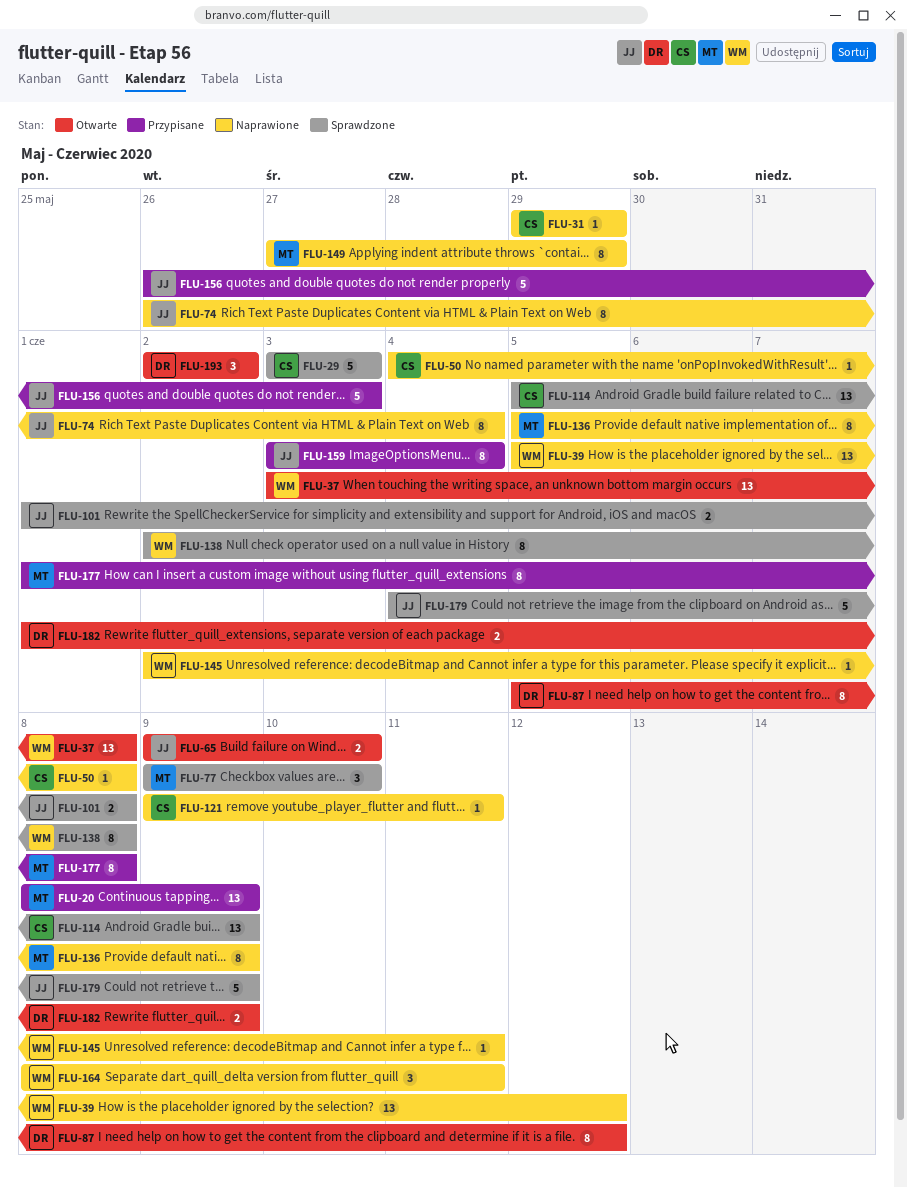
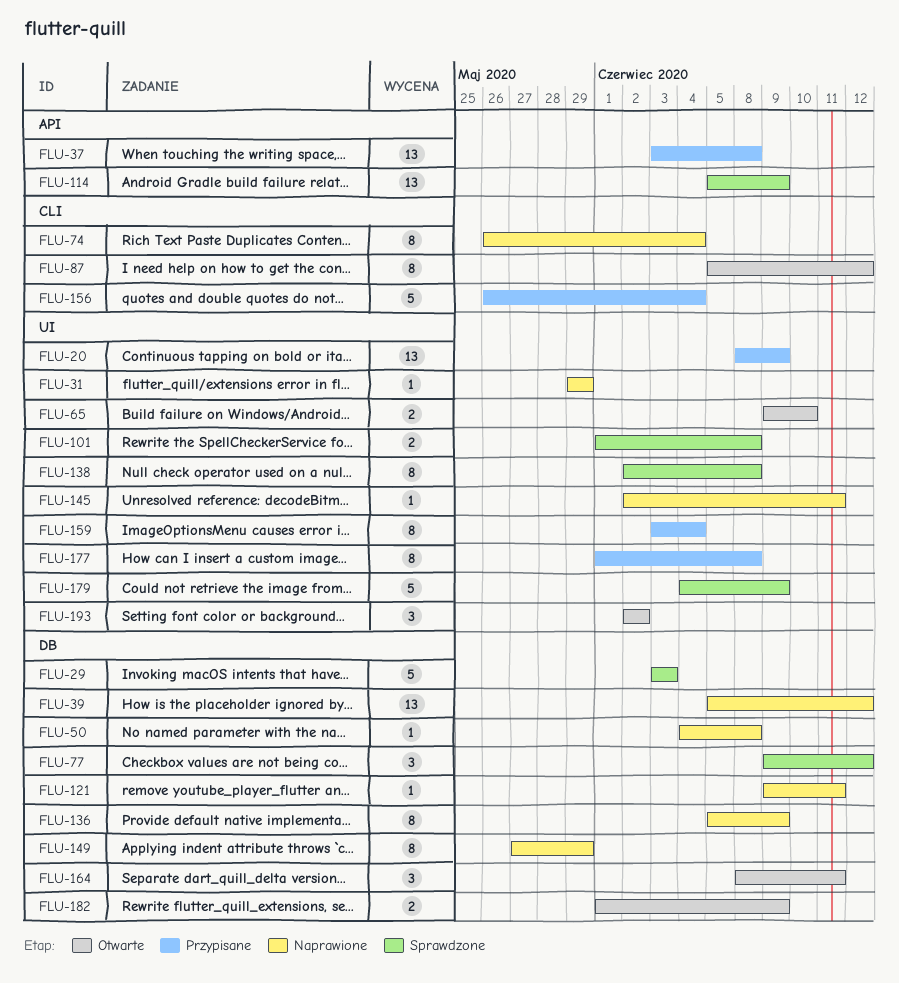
FLU-37, status: Otwarte -> Przypisane
FLU-77, due: Jun 10 -> Jun 12
FLU-156, due: Jun 3 -> Jun 4
FLU-164, status: Naprawione -> Otwarte

